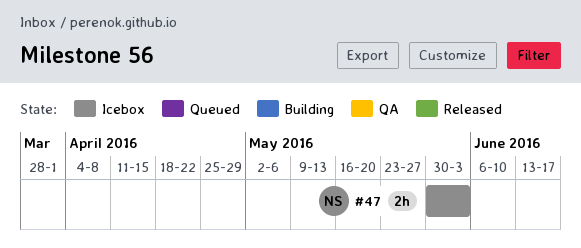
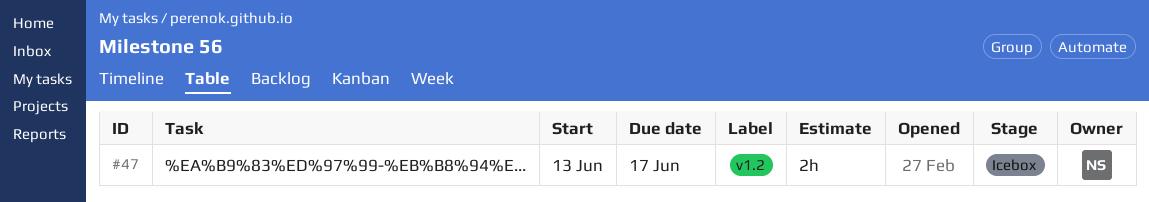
#47, start: May 30 -> Jun 13
#47, due: Jun 3 -> Jun 17

